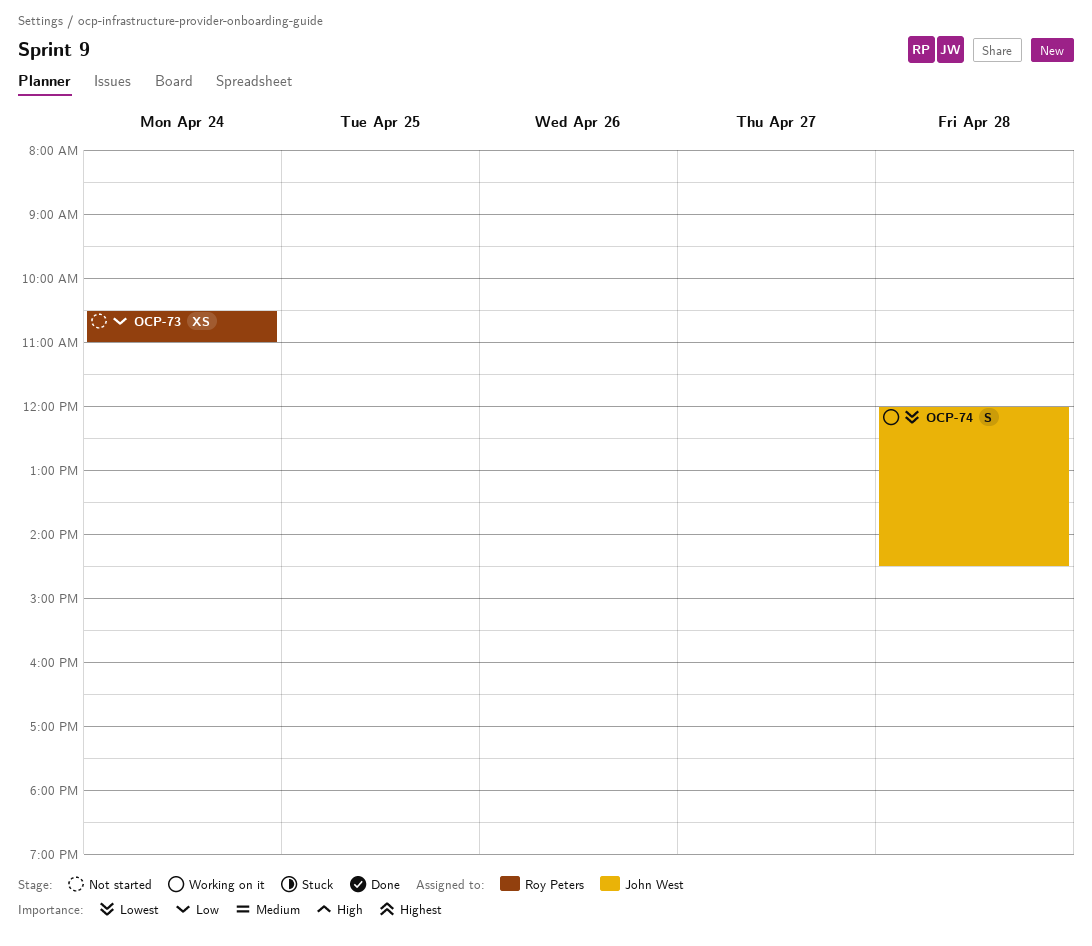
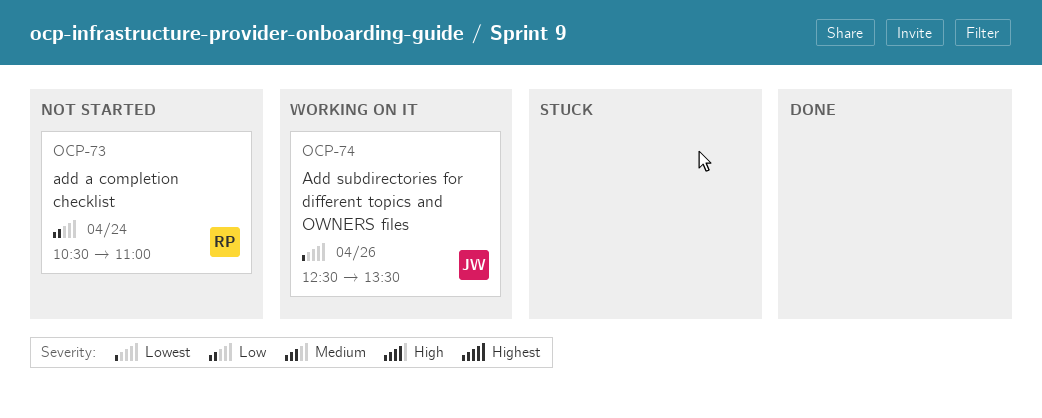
OCP-74, day: Apr 28 -> Apr 26
OCP-74, begins: 12:00 -> 12:30
OCP-74, ends: 14:30 -> 13:30

